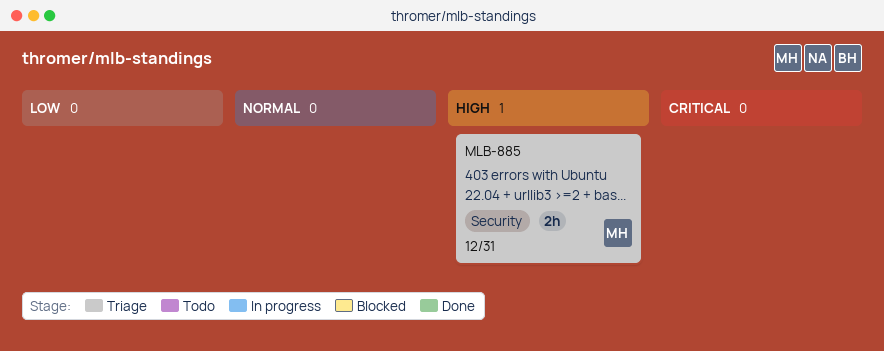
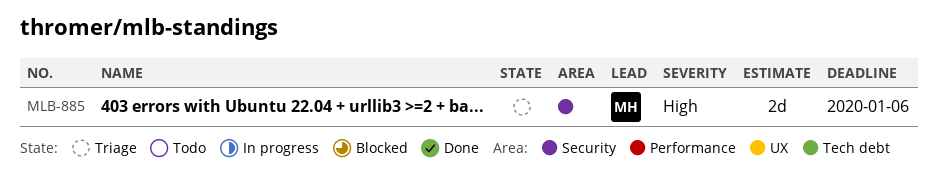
MLB-885, estimate: 2h -> 2d
MLB-885, due: Dec 31 -> Jan 6

